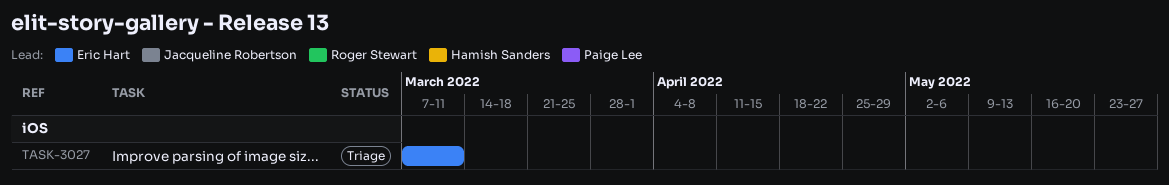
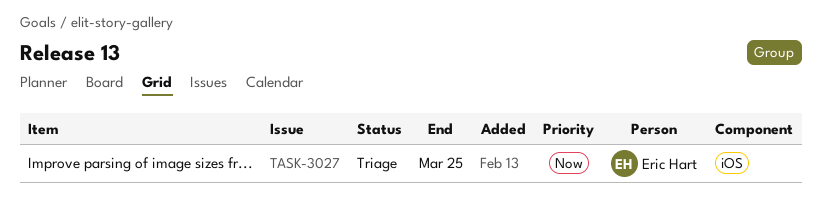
TASK-3027, due: Mar 11 -> Mar 25

